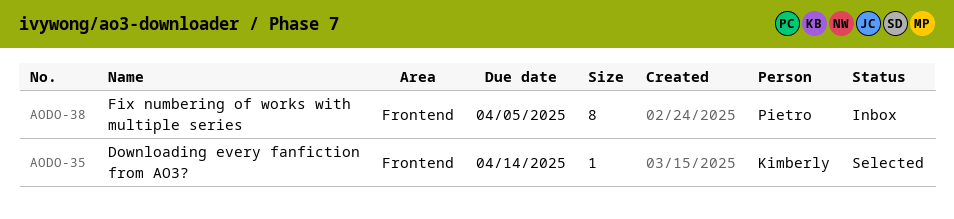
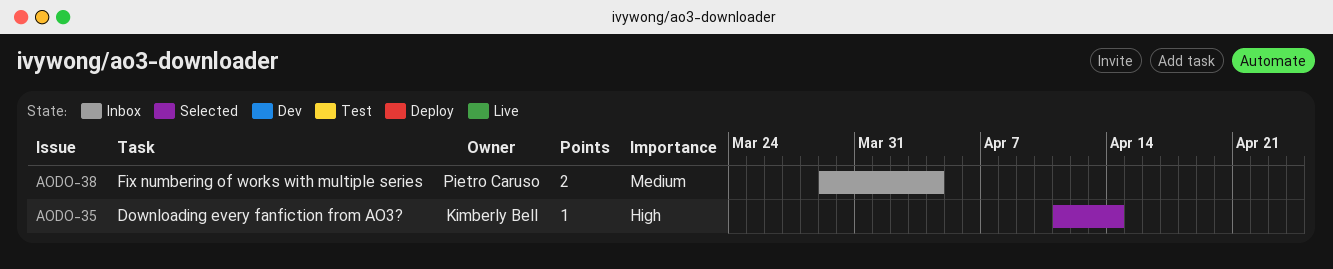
AODO-38, estimate: 8 -> 2
AODO-38, due: Apr 5 -> Apr 4

